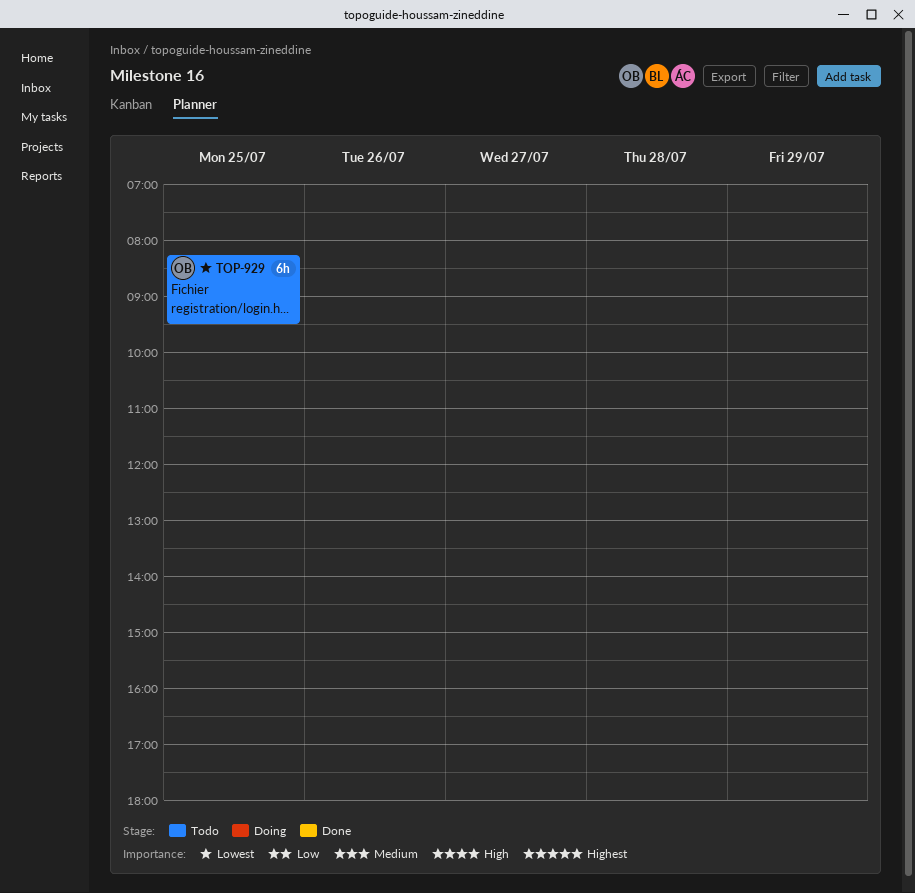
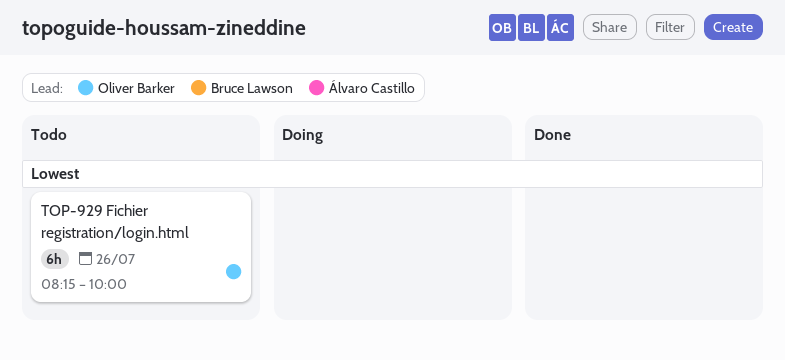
TOP-929, day: Jul 25 -> Jul 26
TOP-929, ends: 09:30 -> 10:00

